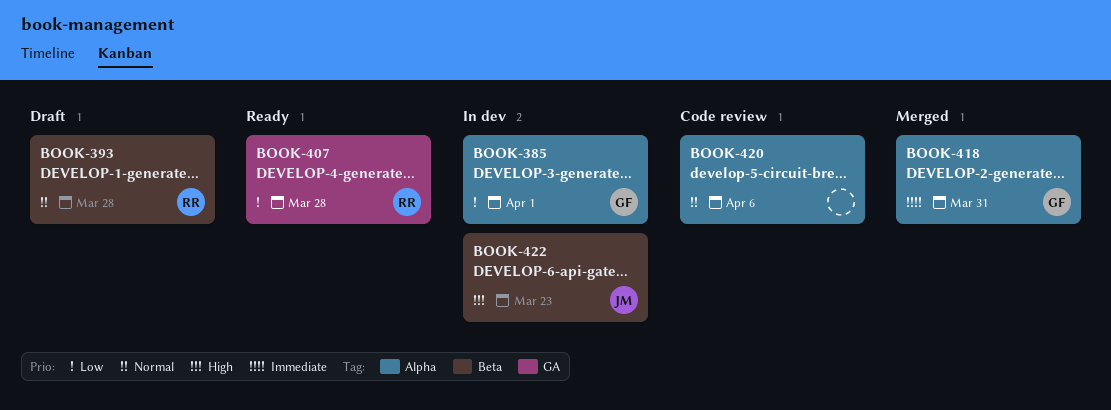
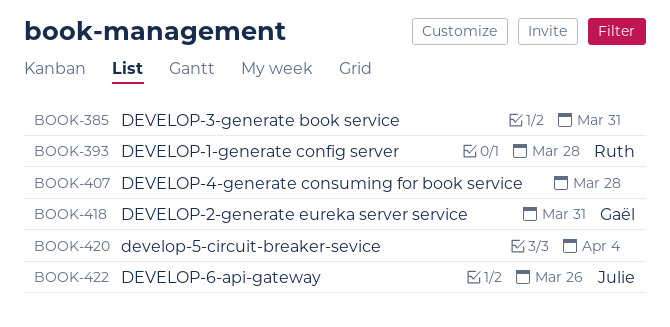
BOOK-385, owner: Gaël -> none
BOOK-385, due: Apr 1 -> Mar 31
BOOK-407, owner: Ruth -> none
BOOK-420, due: Apr 6 -> Apr 4
BOOK-422, due: Mar 23 -> Mar 26

